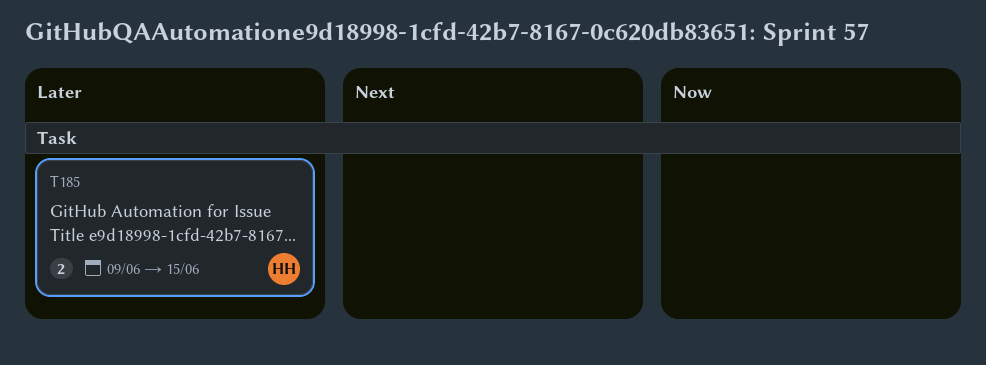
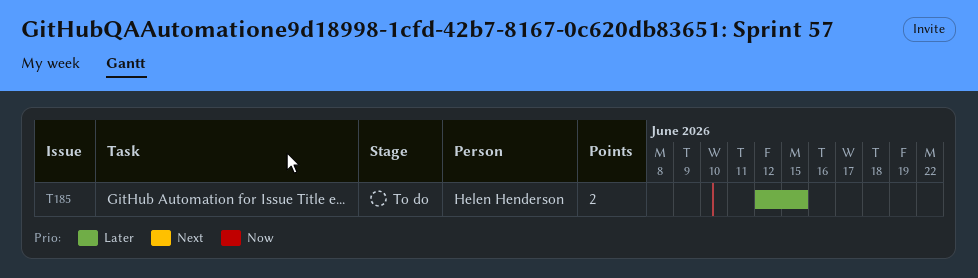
T185, start: Jun 9 -> Jun 12

